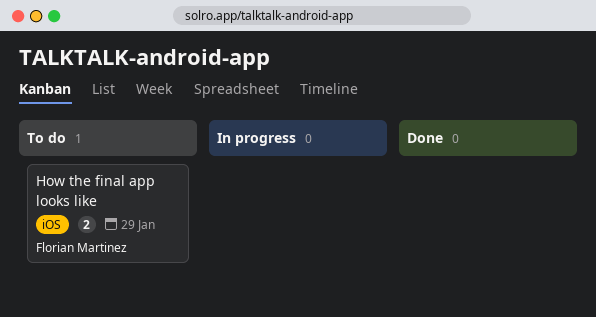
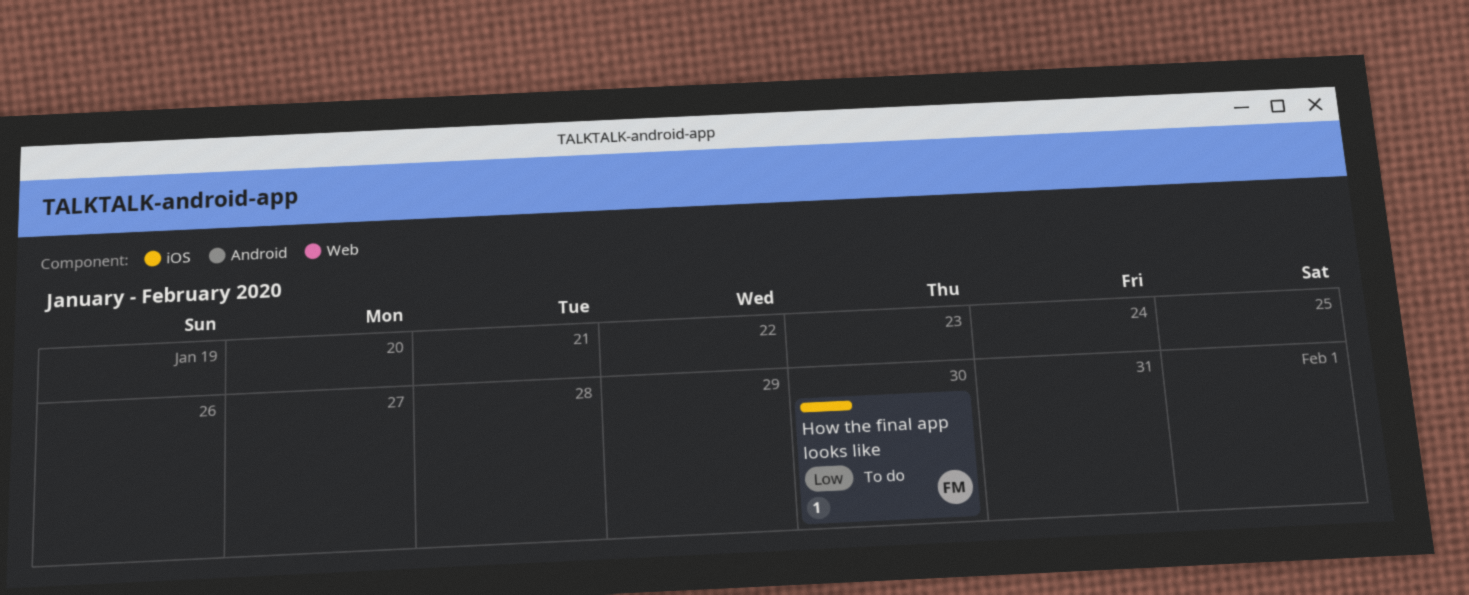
How the final app looks like, estimate: 2 -> 1
How the final app looks like, due: Jan 29 -> Jan 30

